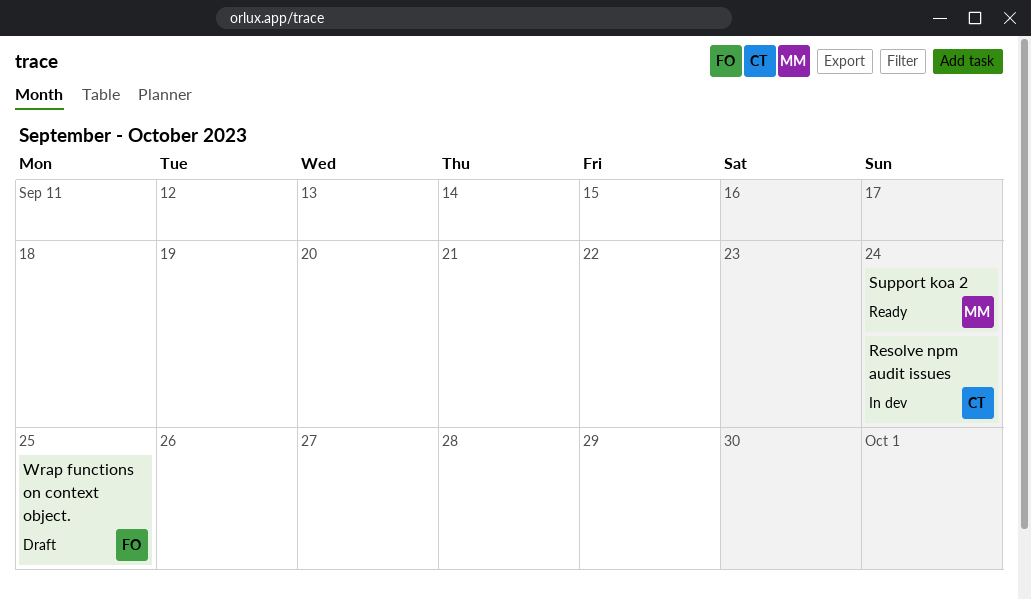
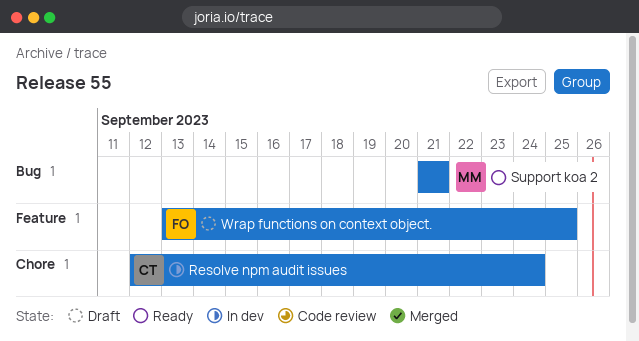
Support koa 2, due: Sep 24 -> Sep 21

